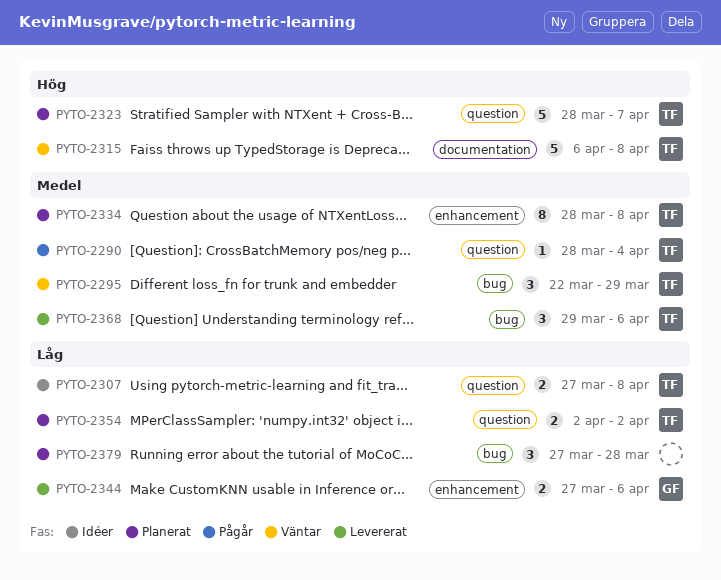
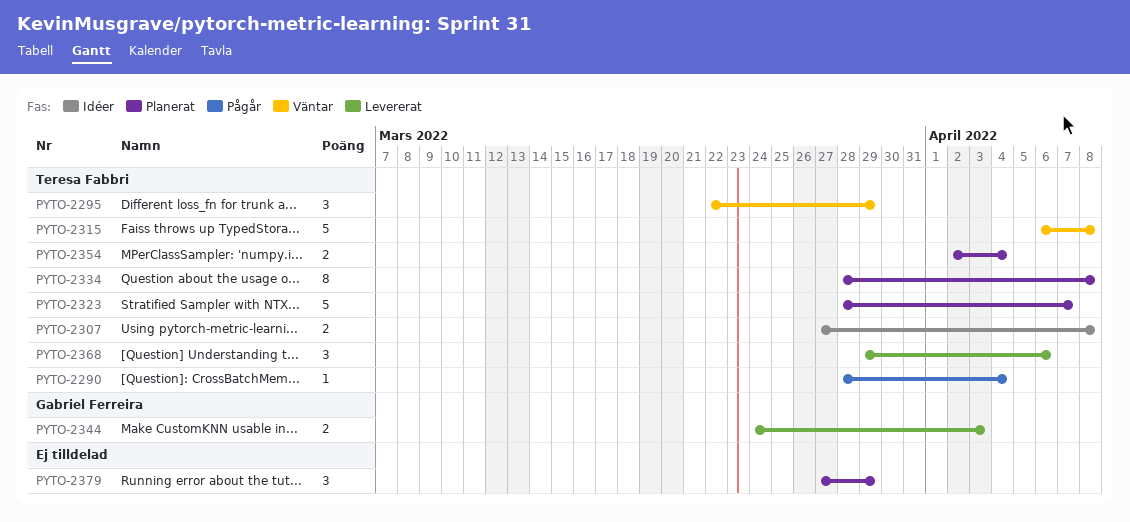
PYTO-2344, start: Mar 27 -> Mar 24
PYTO-2344, due: Apr 6 -> Apr 3
PYTO-2354, due: Apr 2 -> Apr 4
PYTO-2379, due: Mar 28 -> Mar 29

